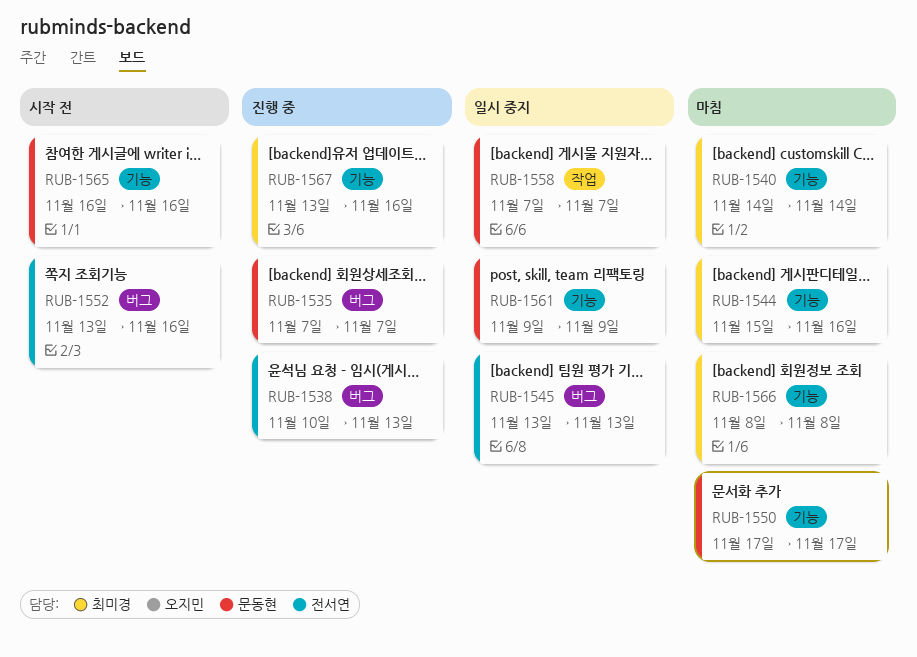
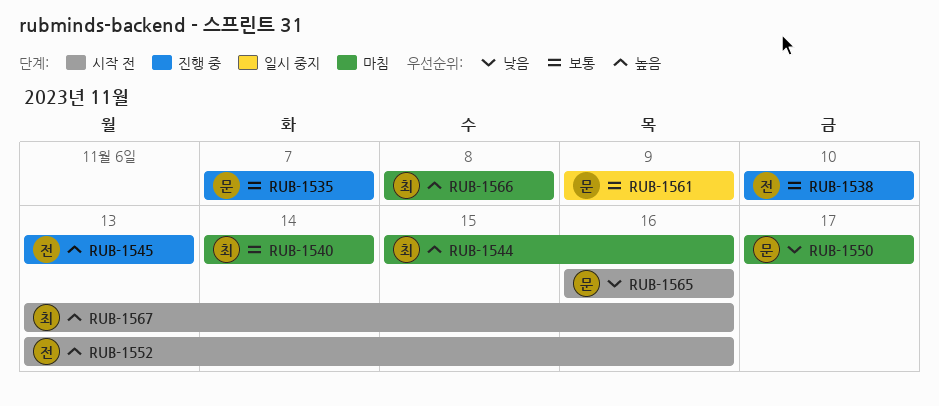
RUB-1538, due: Nov 13 -> Nov 10
RUB-1545, status: 일시 중지 -> 진행 중
RUB-1558: present -> none
RUB-1567, status: 진행 중 -> 시작 전

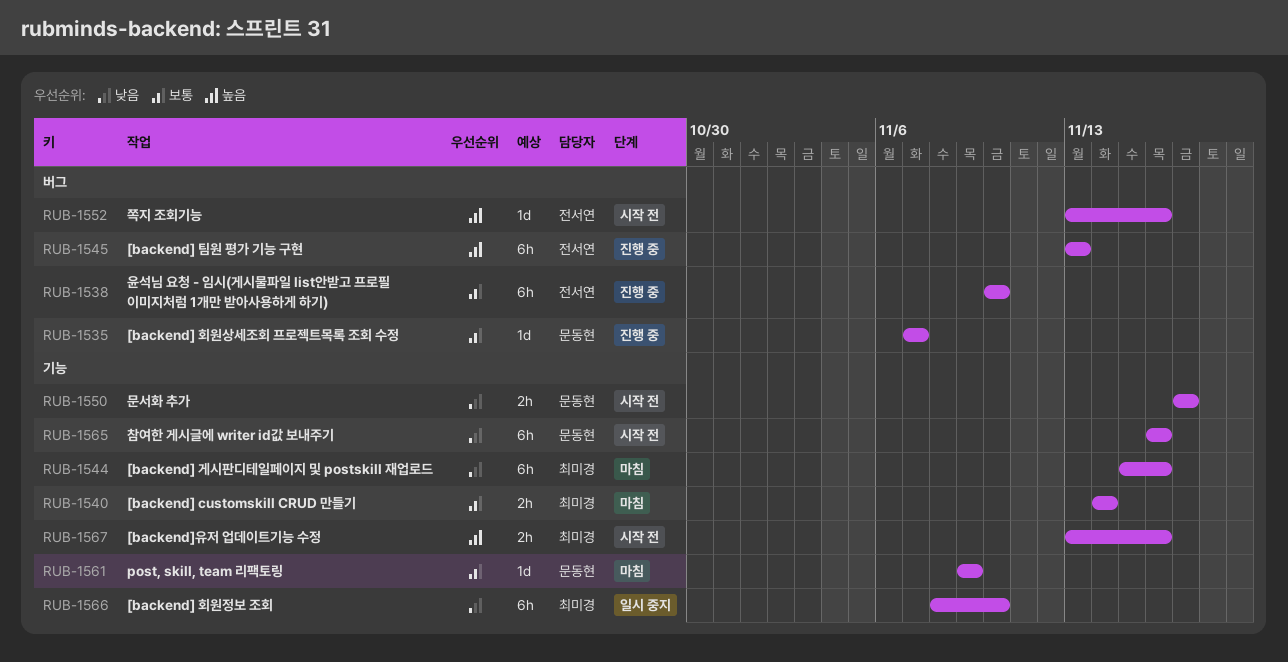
RUB-1544, priority: 높음 -> 낮음
RUB-1550, status: 마침 -> 시작 전
RUB-1561, status: 일시 중지 -> 마침
RUB-1566, status: 마침 -> 일시 중지
RUB-1566, priority: 높음 -> 낮음
RUB-1566, due: Nov 8 -> Nov 10

